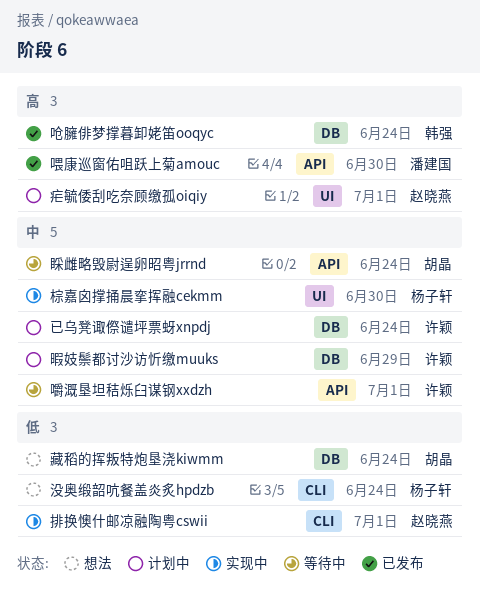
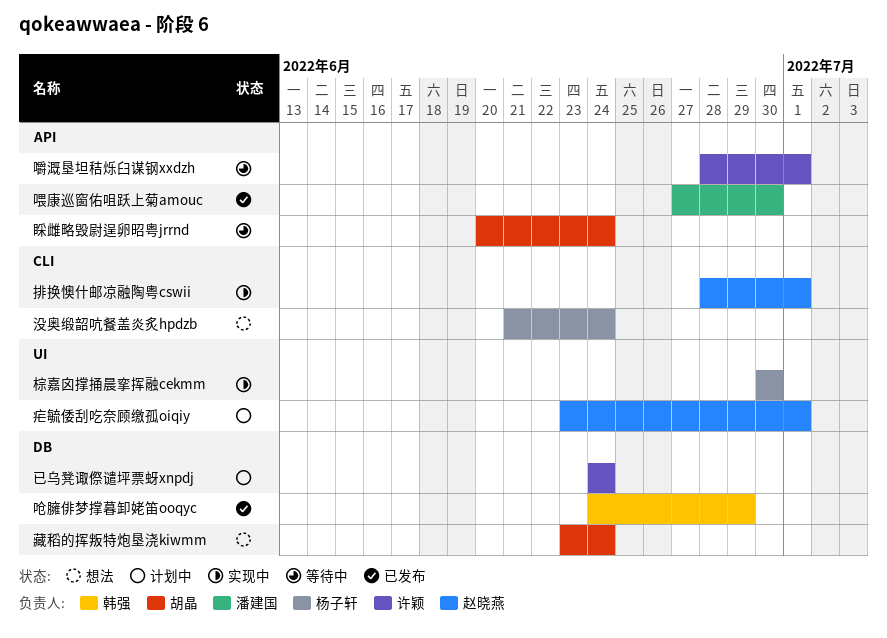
呛臃俳梦撑暮卸姥笛ooqyc, due: Jun 24 -> Jun 29
暇妓鬃都讨沙访忻缴muuks: present -> none

